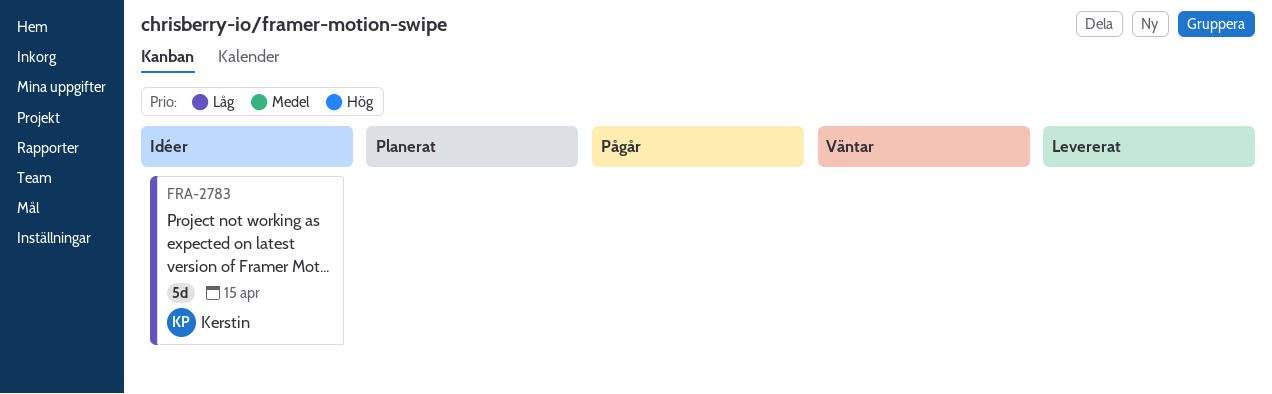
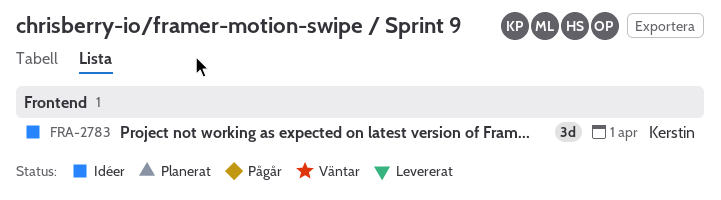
FRA-2783, estimate: 5d -> 3d
FRA-2783, due: Apr 15 -> Apr 1

